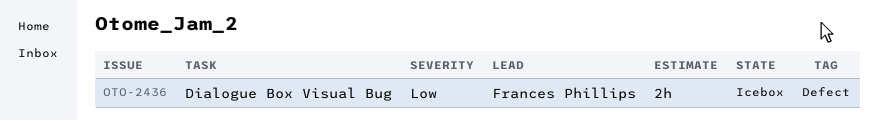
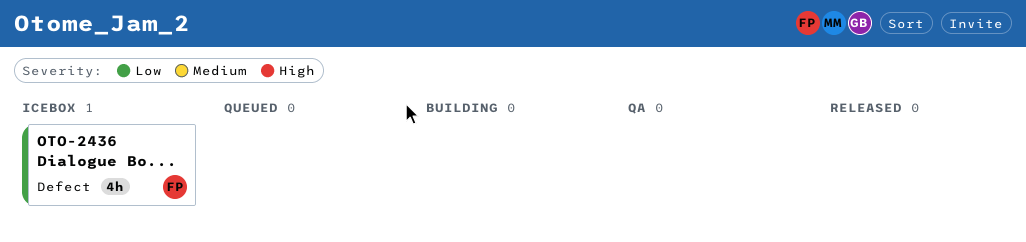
OTO-2436, estimate: 2h -> 4h

